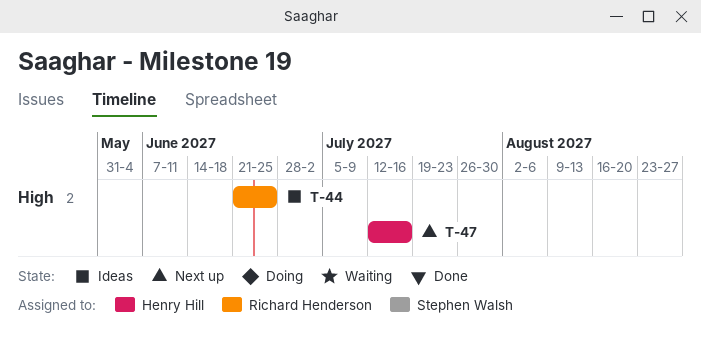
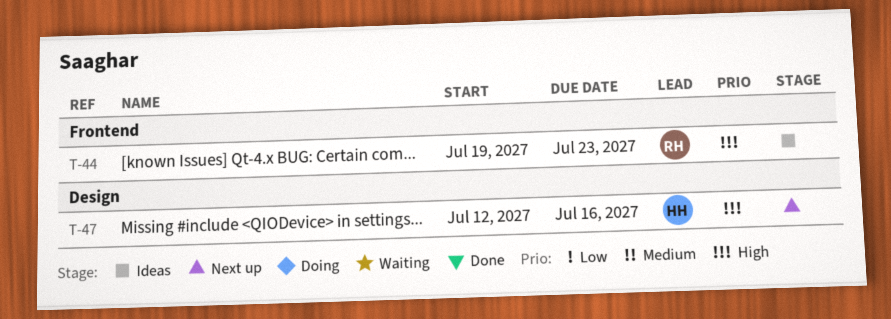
T-44, start: Jun 21 -> Jul 19
T-44, due: Jun 25 -> Jul 23

